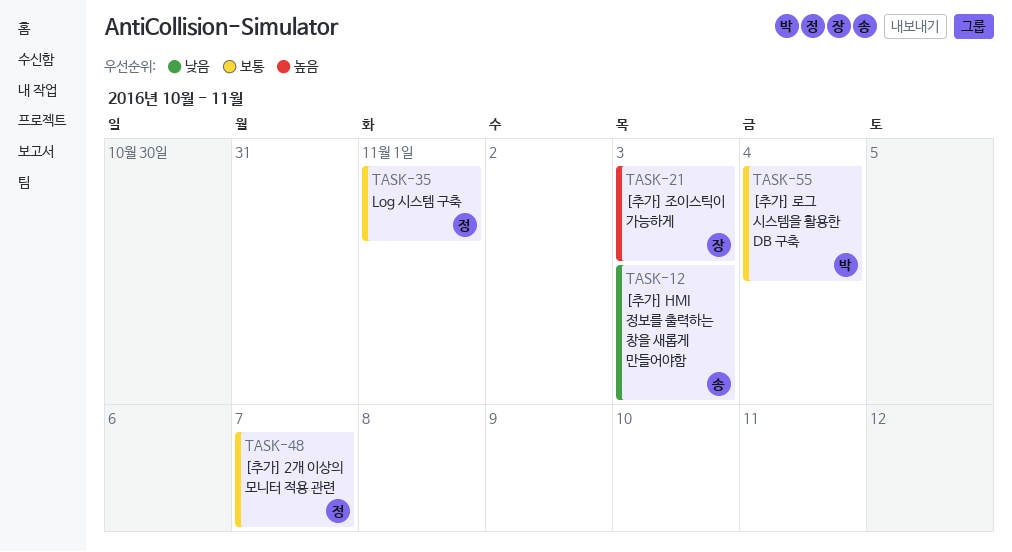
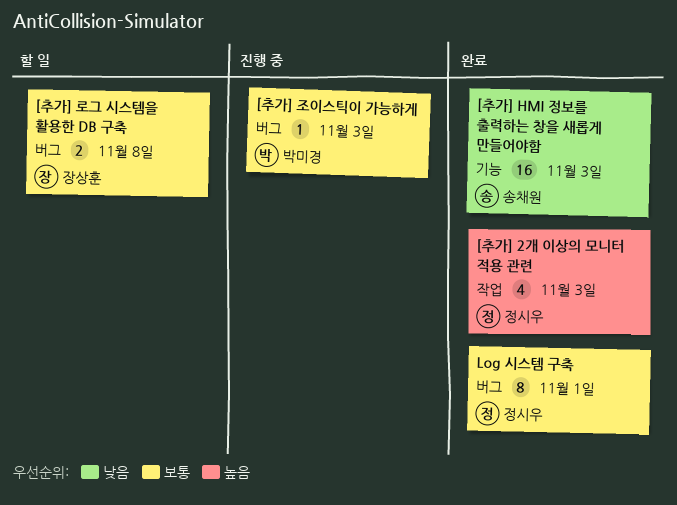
[추가] 2개 이상의 모니터 적용 관련, priority: 보통 -> 높음
[추가] 2개 이상의 모니터 적용 관련, due: Nov 7 -> Nov 3
[추가] 로그 시스템을 활용한 DB 구축, owner: 박미경 -> 장상훈
[추가] 로그 시스템을 활용한 DB 구축, due: Nov 4 -> Nov 8
[추가] 조이스틱이 가능하게, owner: 장상훈 -> 박미경
[추가] 조이스틱이 가능하게, priority: 높음 -> 보통

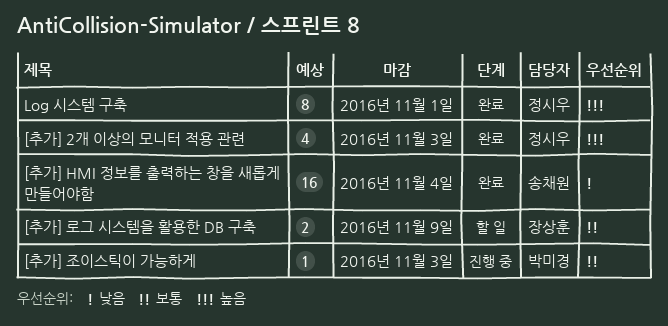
[추가] HMI 정보를 출력하는 창을 새롭게 만들어야함, due: Nov 3 -> Nov 4
[추가] 로그 시스템을 활용한 DB 구축, due: Nov 8 -> Nov 9
Log 시스템 구축, priority: 보통 -> 높음

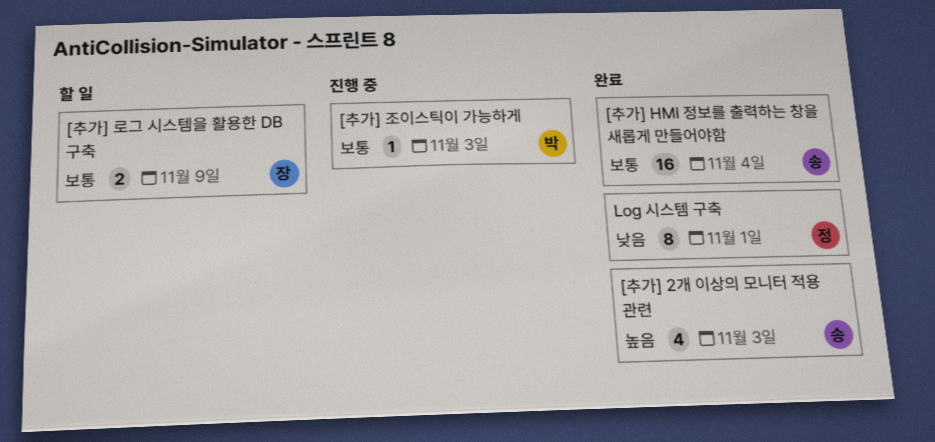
[추가] 2개 이상의 모니터 적용 관련, owner: 정시우 -> 송채원
[추가] HMI 정보를 출력하는 창을 새롭게 만들어야함, priority: 낮음 -> 보통
Log 시스템 구축, priority: 높음 -> 낮음

